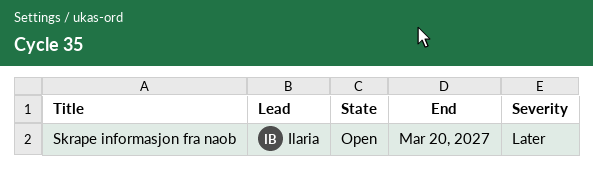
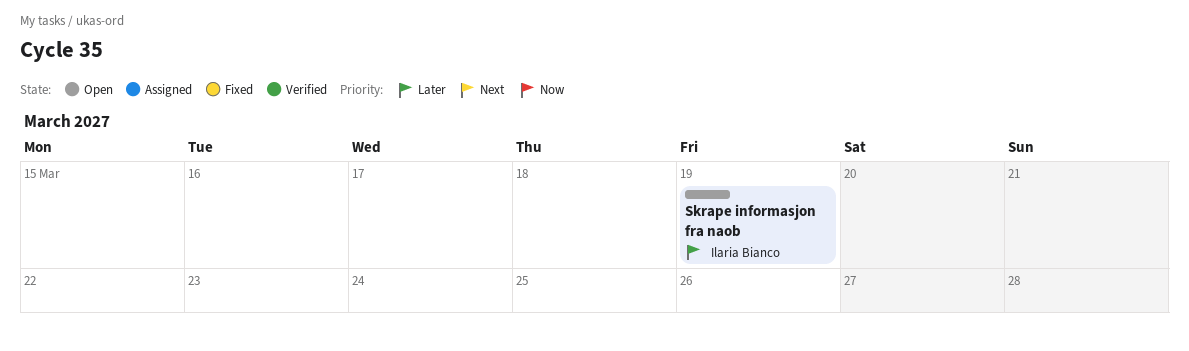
Skrape informasjon fra naob, due: Mar 20 -> Mar 19

